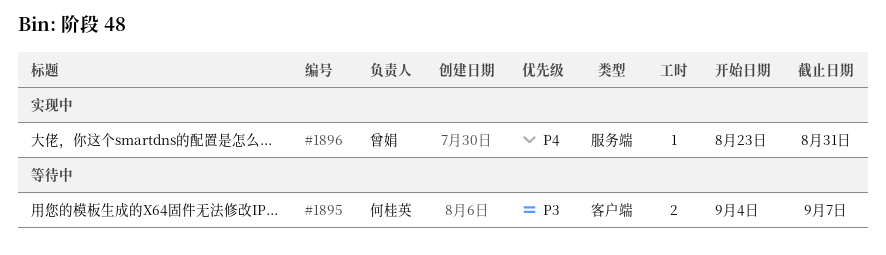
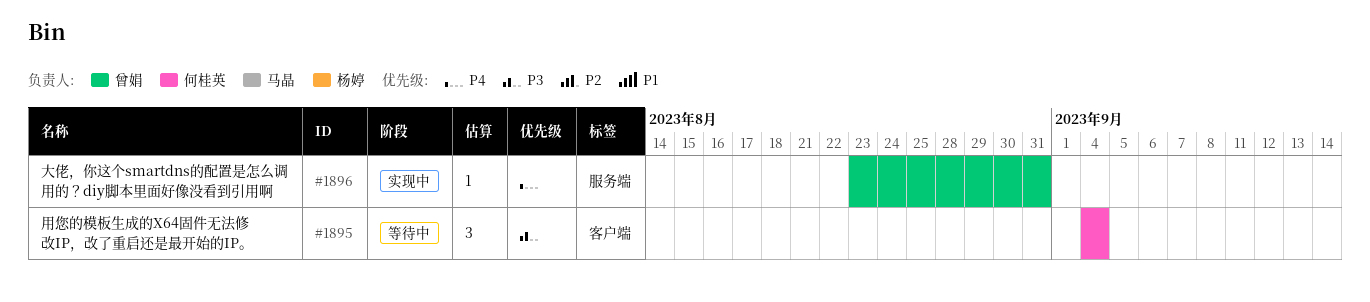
#1895, estimate: 2 -> 3
#1895, due: Sep 7 -> Sep 4

